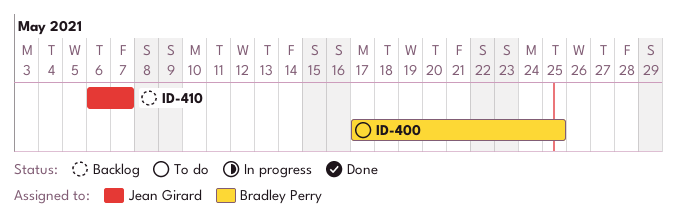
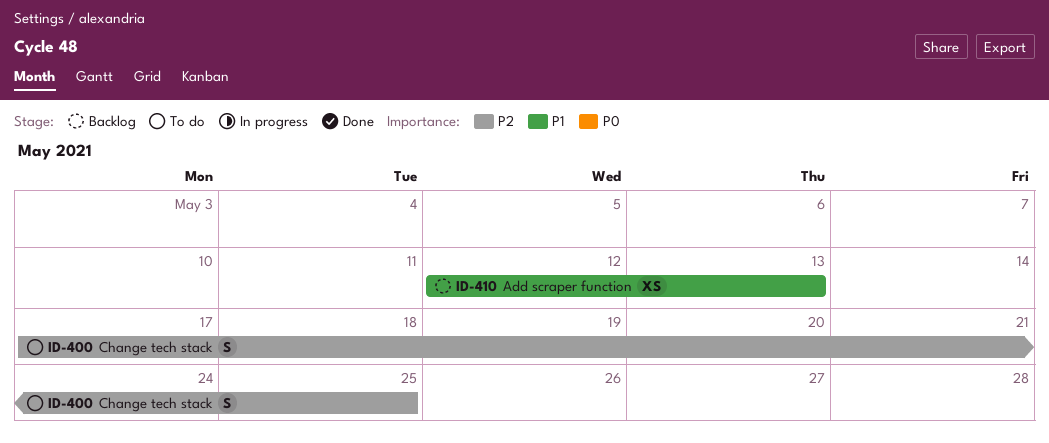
ID-410, start: May 6 -> May 12
ID-410, due: May 7 -> May 13

